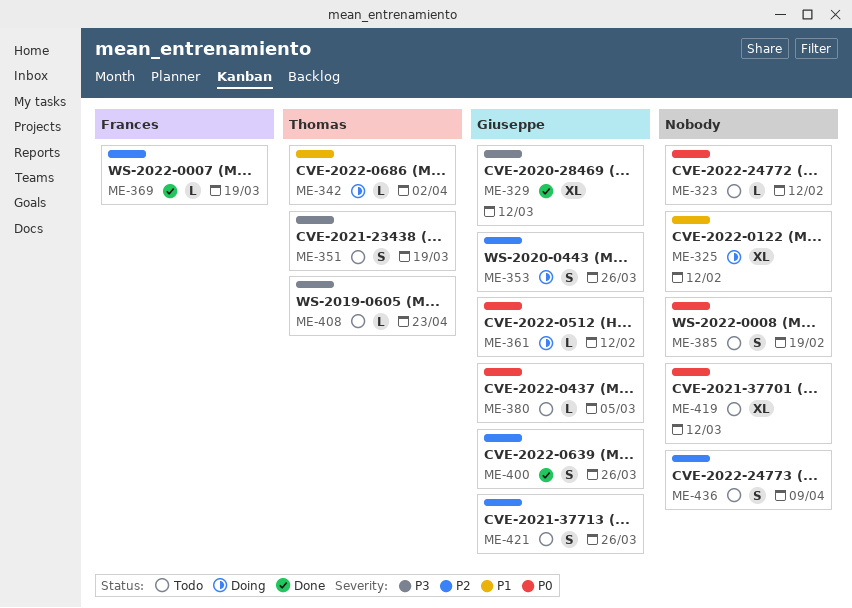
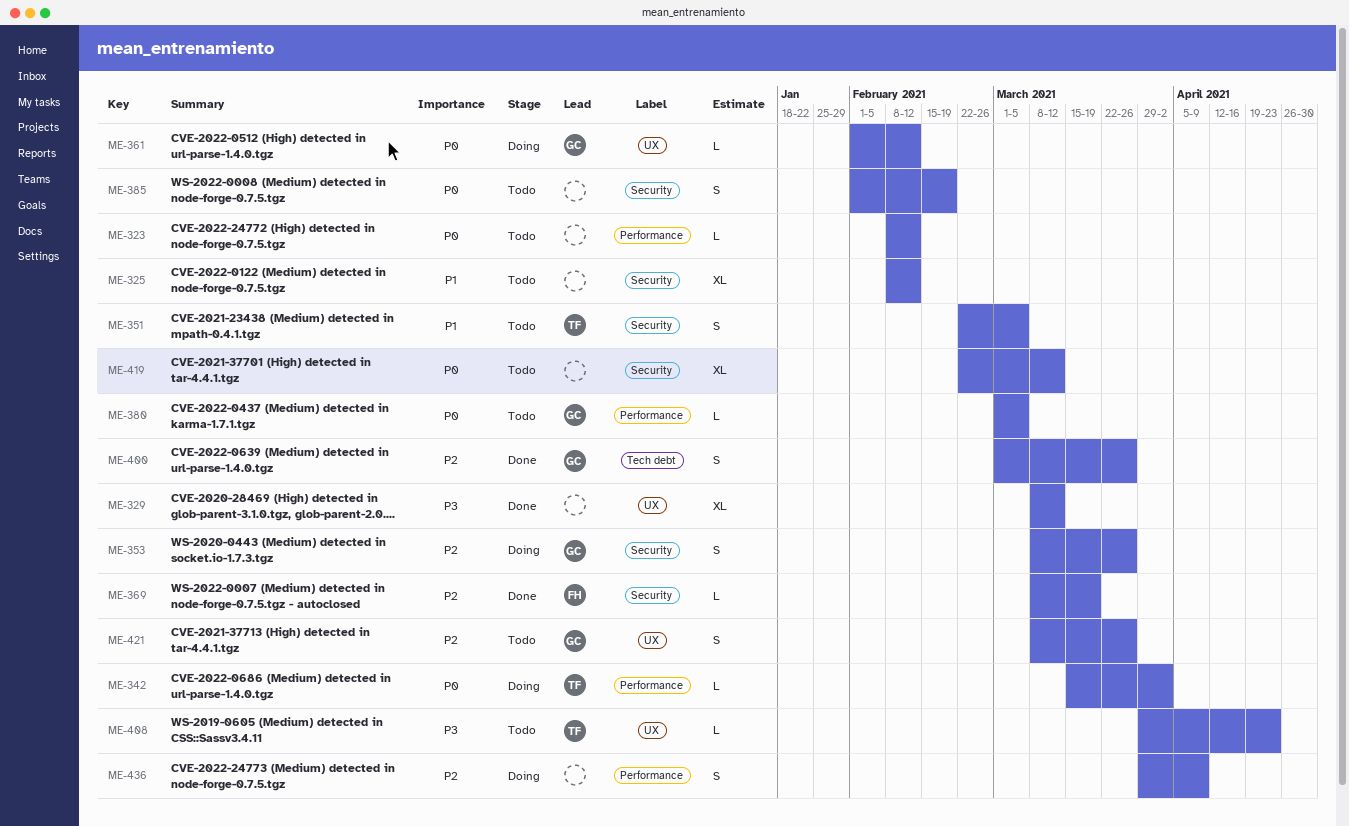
ME-325, status: Doing -> Todo
ME-329, owner: Giuseppe -> none
ME-342, priority: P1 -> P0
ME-351, priority: P3 -> P1
ME-351, due: Mar 19 -> Mar 5
ME-436, status: Todo -> Doing

